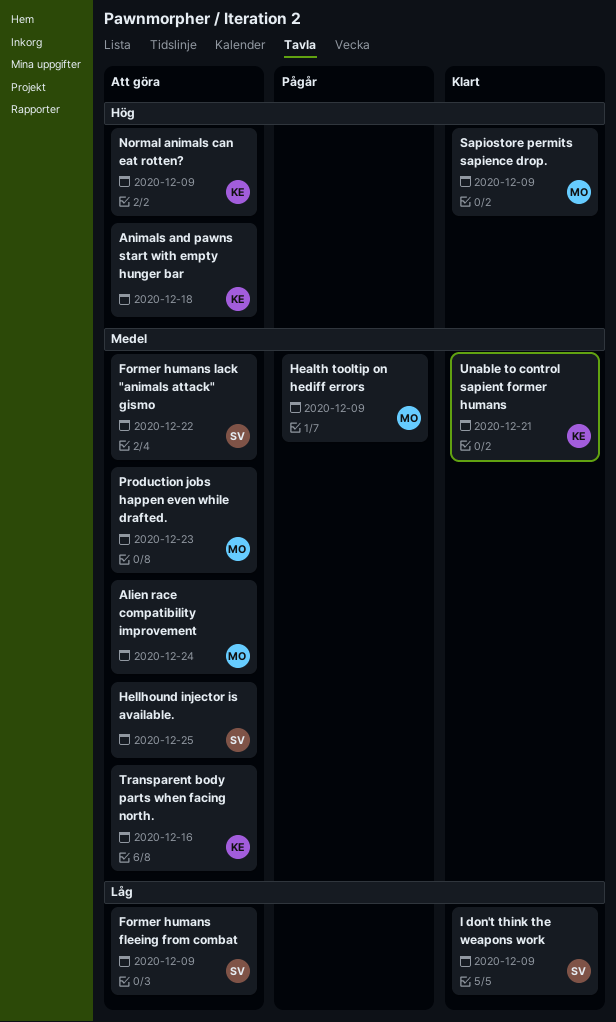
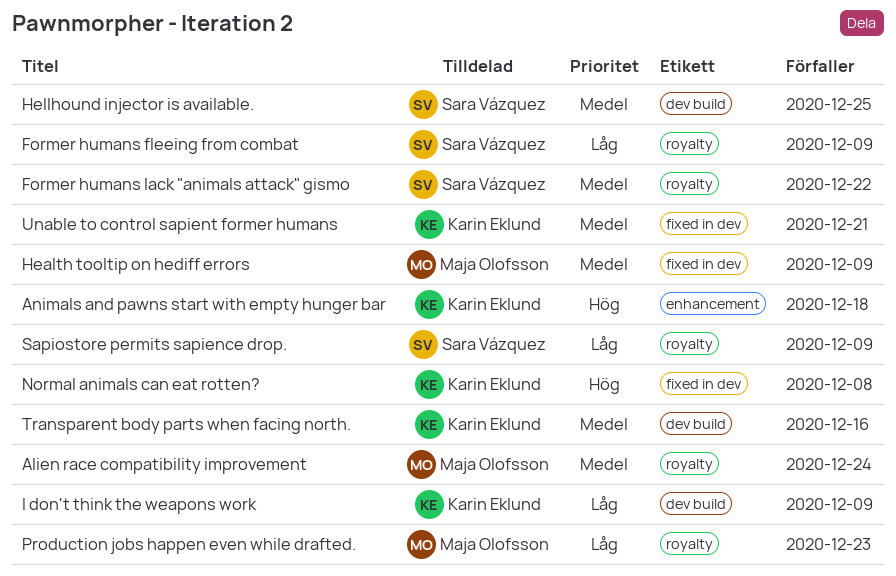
I don't think the weapons work, owner: Sara Vázquez -> Karin Eklund
Normal animals can eat rotten?, due: Dec 9 -> Dec 8
Production jobs happen even while drafted., priority: Medel -> Låg
Sapiostore permits sapience drop., owner: Maja Olofsson -> Sara Vázquez
Sapiostore permits sapience drop., priority: Hög -> Låg

